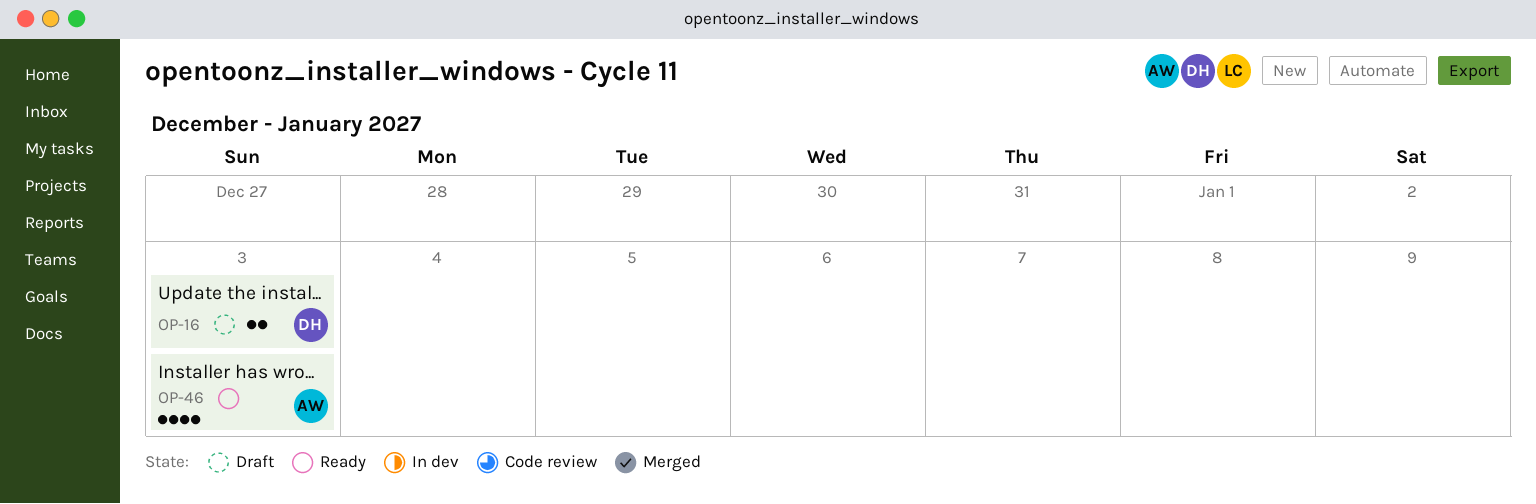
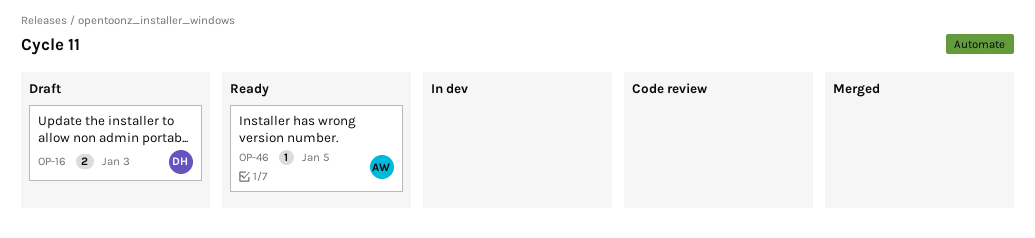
OP-46, estimate: 4 -> 1
OP-46, due: Jan 3 -> Jan 5

